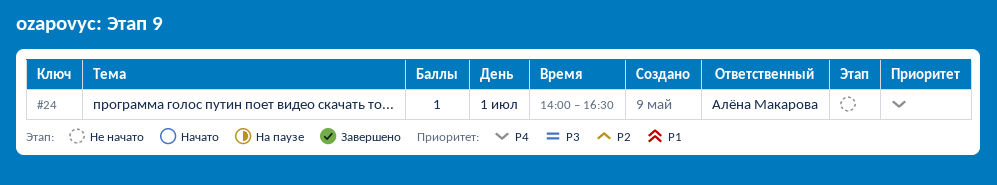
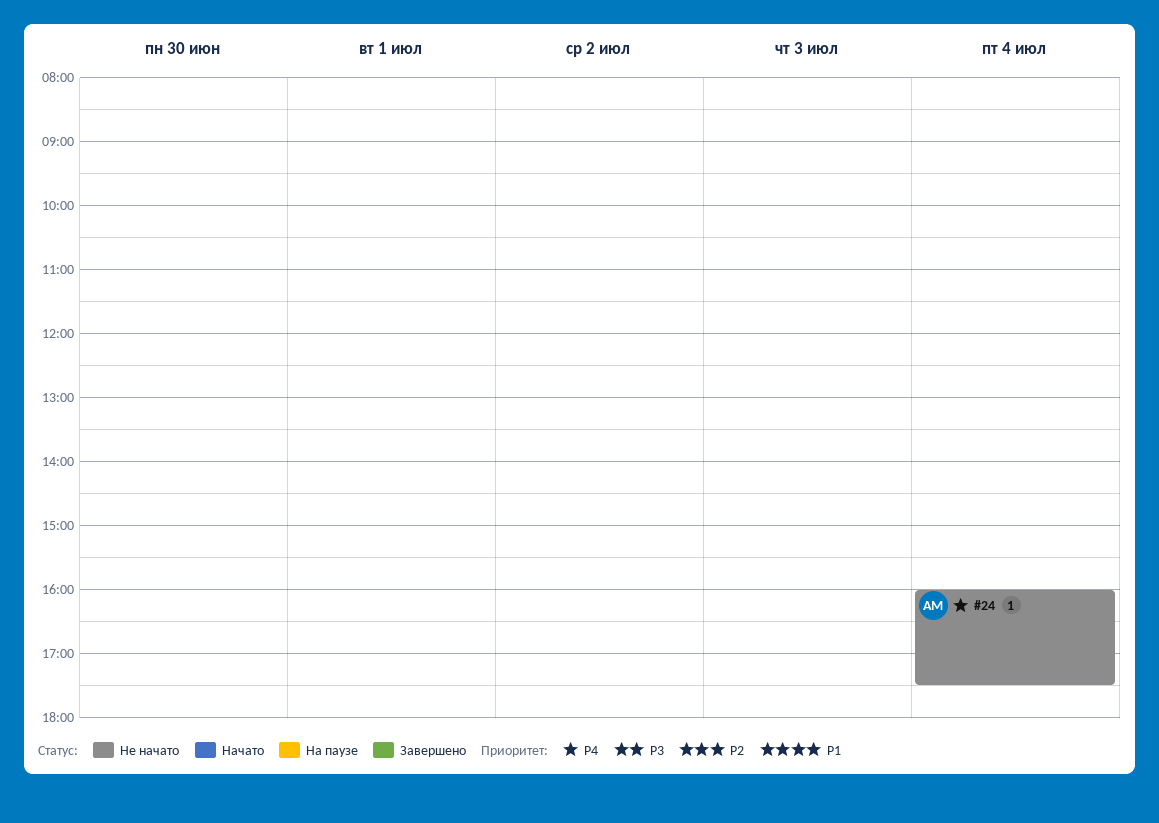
#24, day: Jul 1 -> Jul 4
#24, begins: 14:00 -> 16:00
#24, ends: 16:30 -> 17:30

